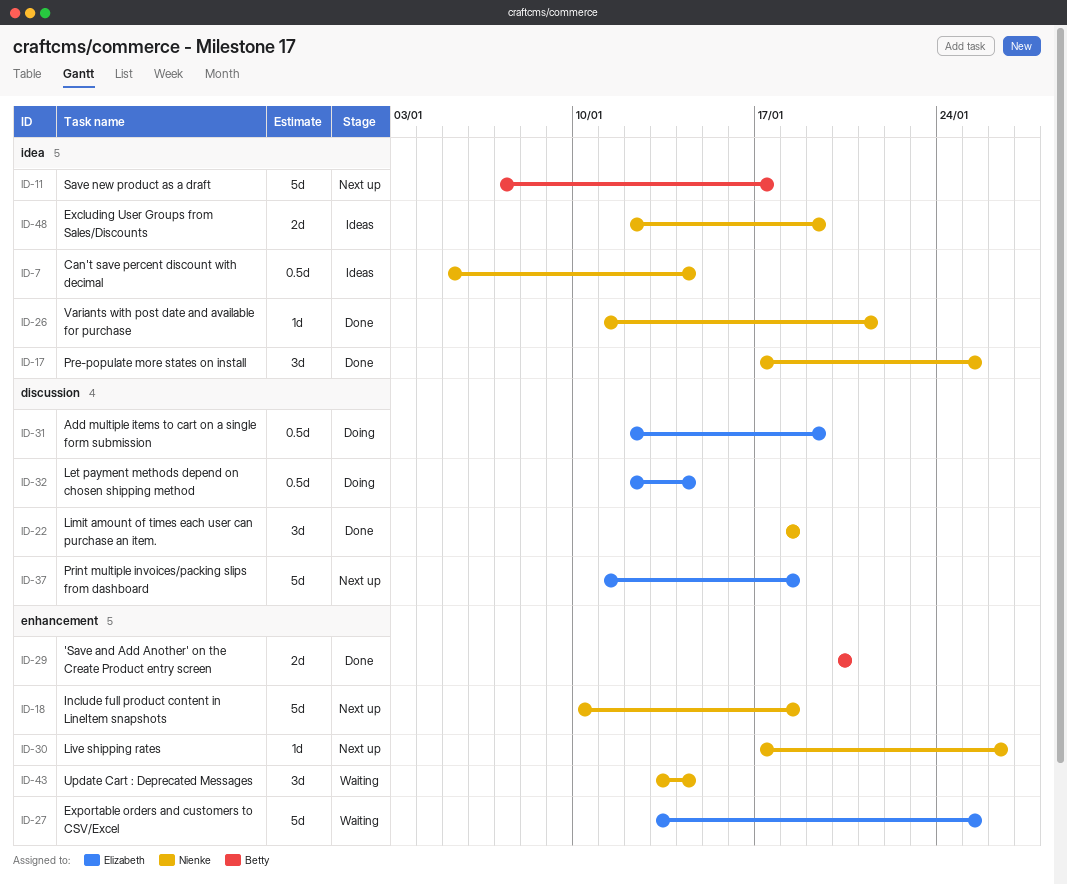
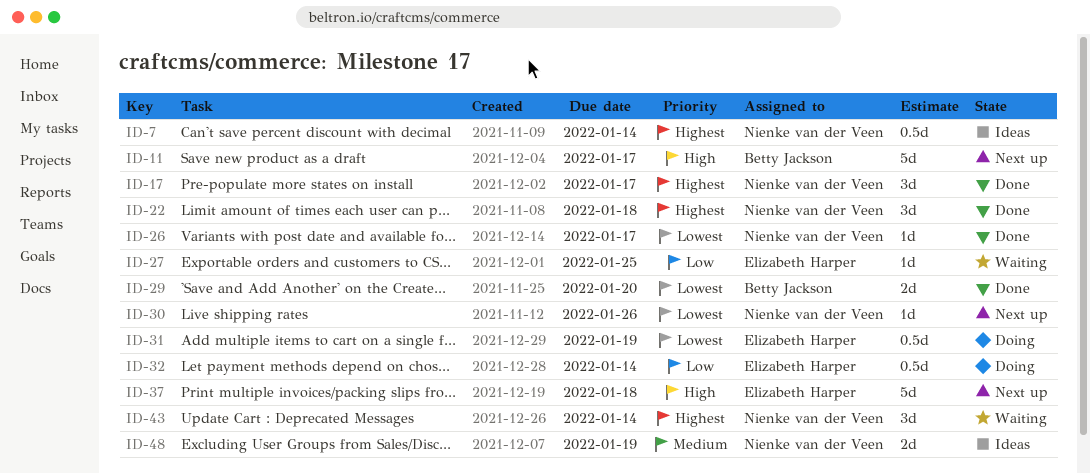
ID-17, due: Jan 25 -> Jan 17
ID-18: present -> none
ID-26, due: Jan 21 -> Jan 17
ID-27, estimate: 5d -> 1d

